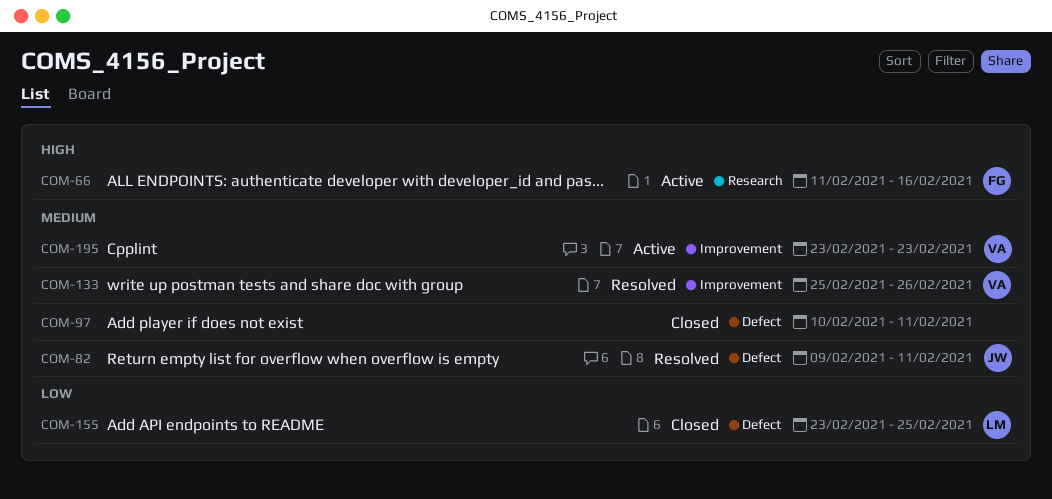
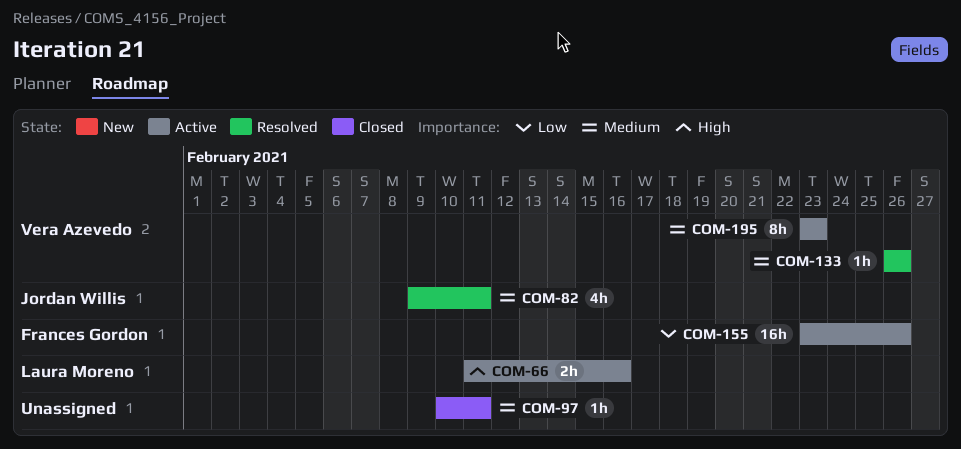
COM-66, owner: Frances Gordon -> Laura Moreno
COM-133, start: Feb 25 -> Feb 26
COM-155, status: Closed -> Active
COM-155, owner: Laura Moreno -> Frances Gordon
COM-155, due: Feb 25 -> Feb 26

